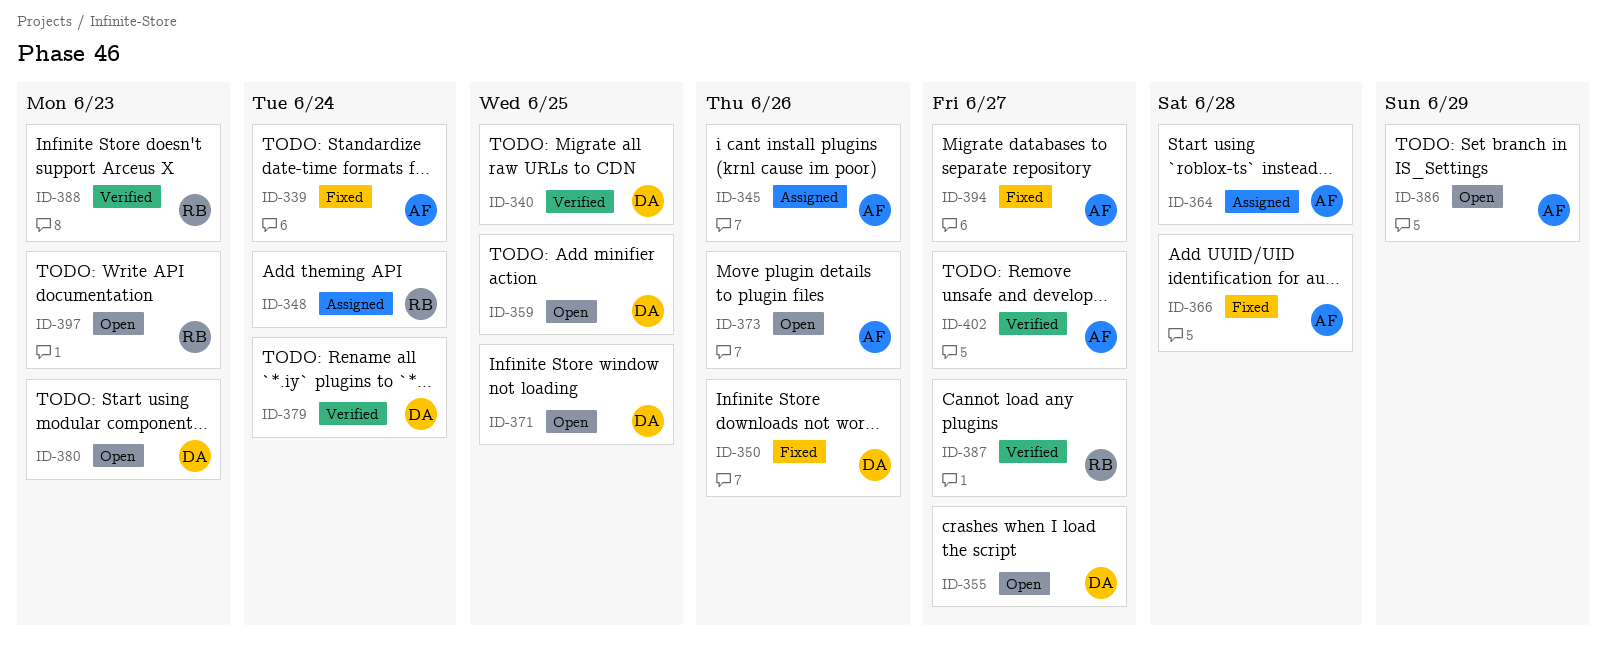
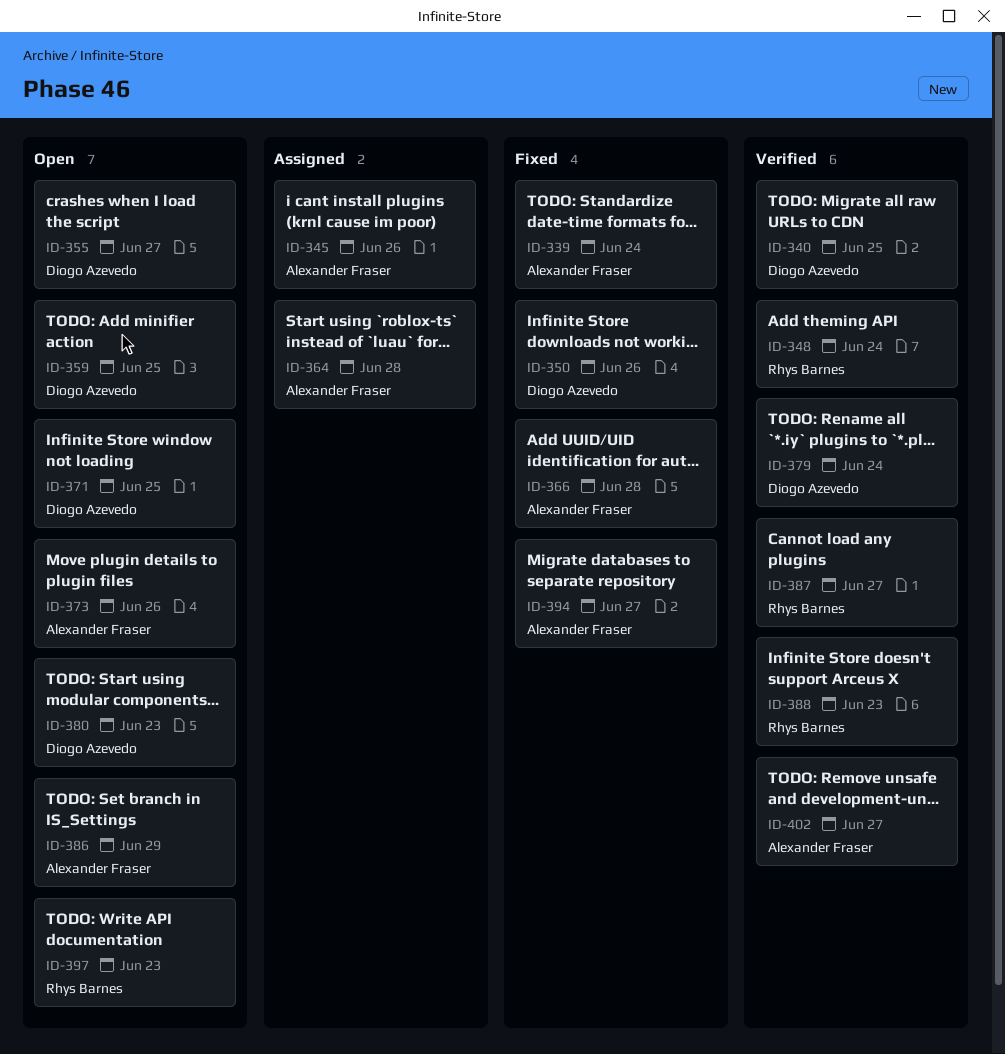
ID-348, status: Assigned -> Verified

